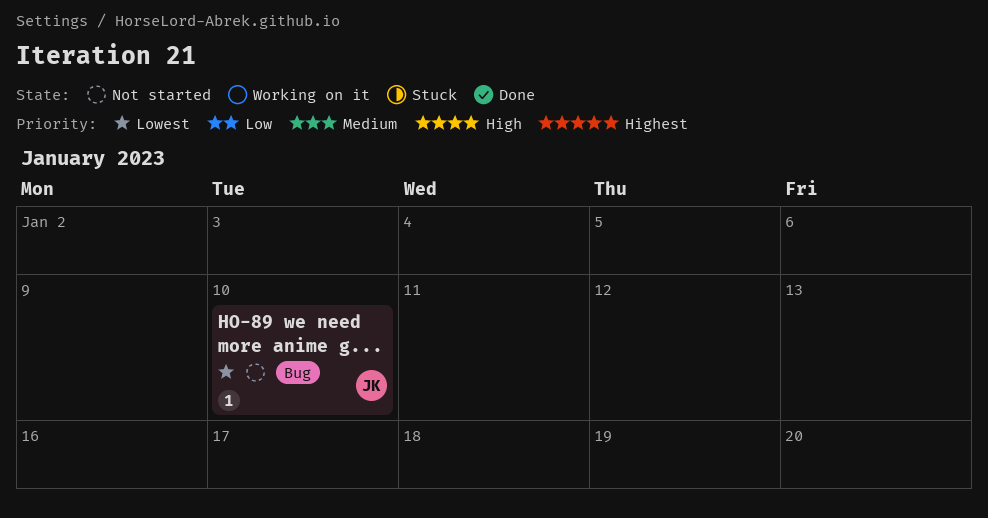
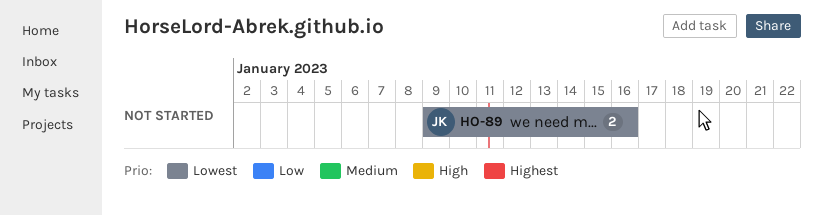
HO-89, estimate: 1 -> 2
HO-89, due: Jan 10 -> Jan 16

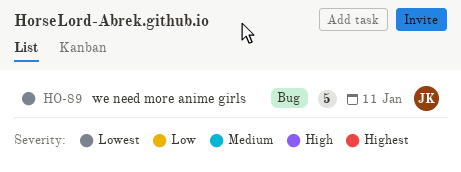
HO-89, estimate: 2 -> 5
HO-89, due: Jan 16 -> Jan 11

